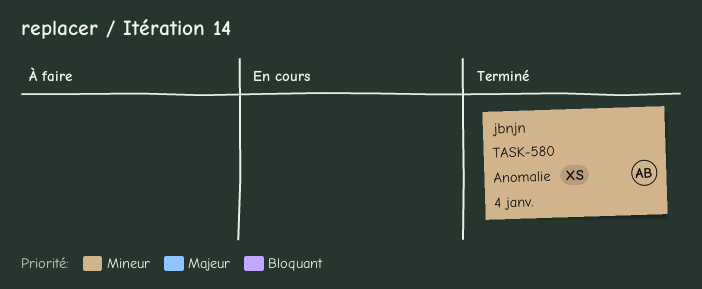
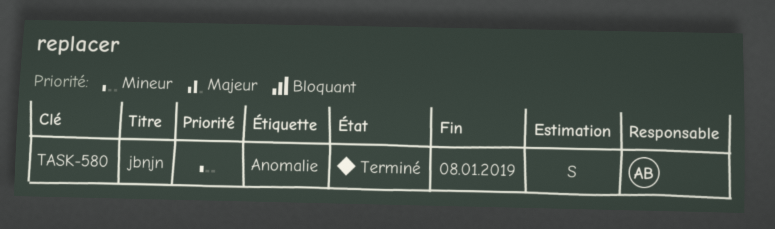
TASK-580, estimate: XS -> S
TASK-580, due: Jan 4 -> Jan 8

